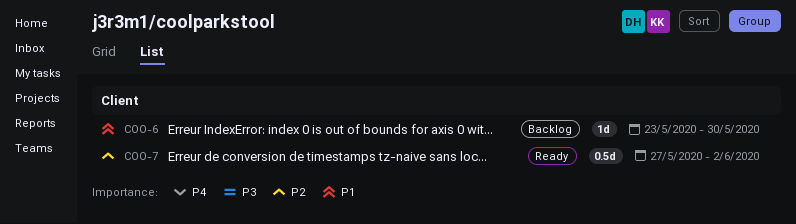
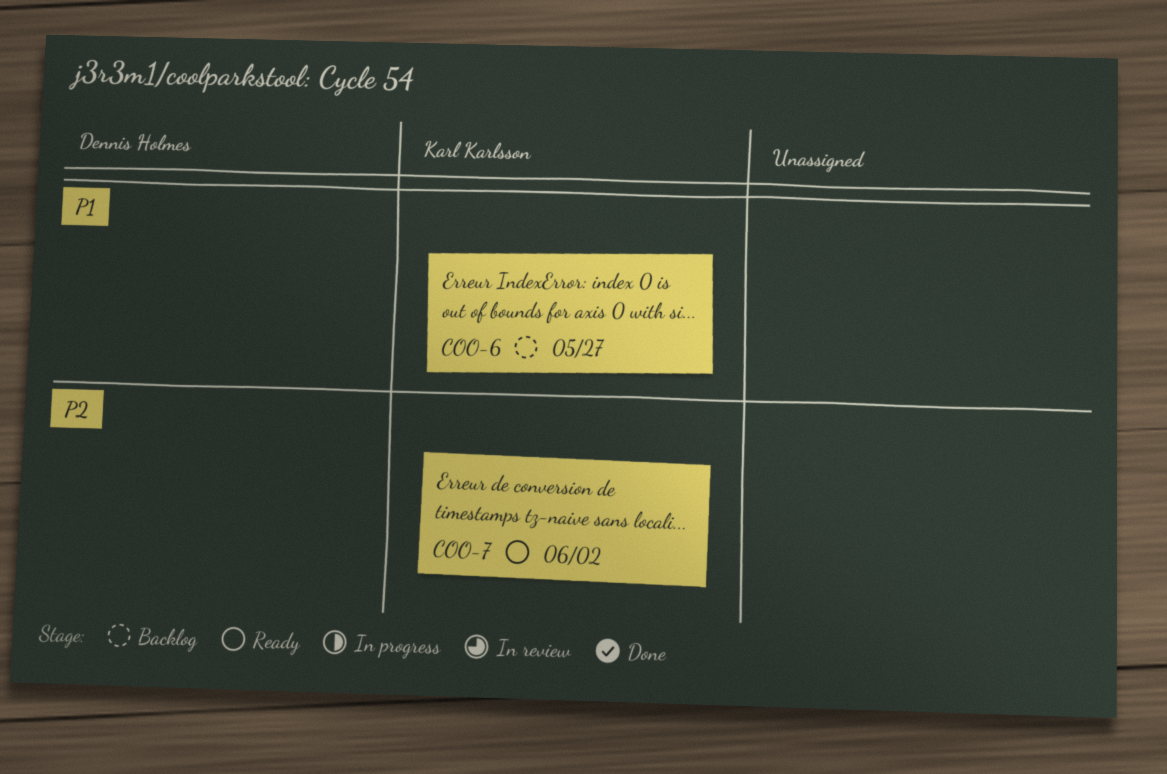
COO-6, due: May 30 -> May 27

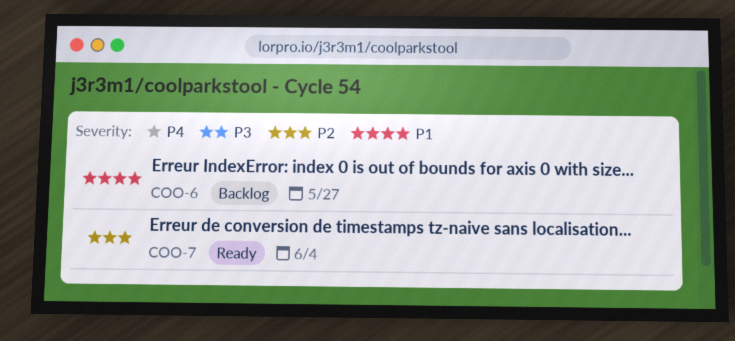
COO-7, due: Jun 2 -> Jun 4

